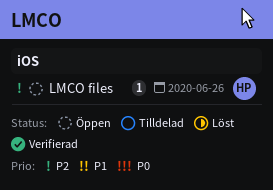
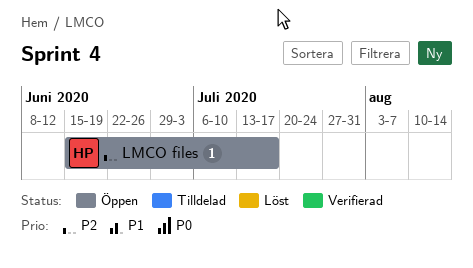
LMCO files, due: Jun 26 -> Jul 17

